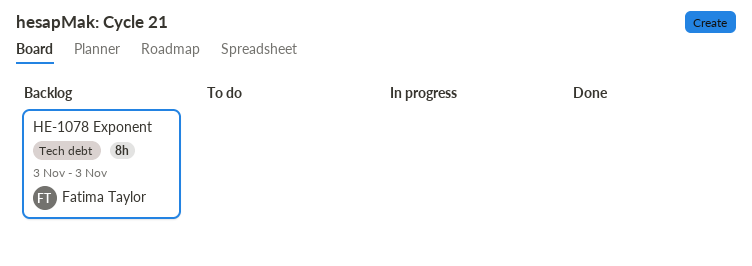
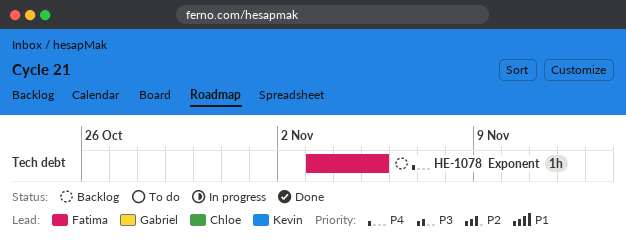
HE-1078, estimate: 8h -> 1h
HE-1078, due: Nov 3 -> Nov 5

